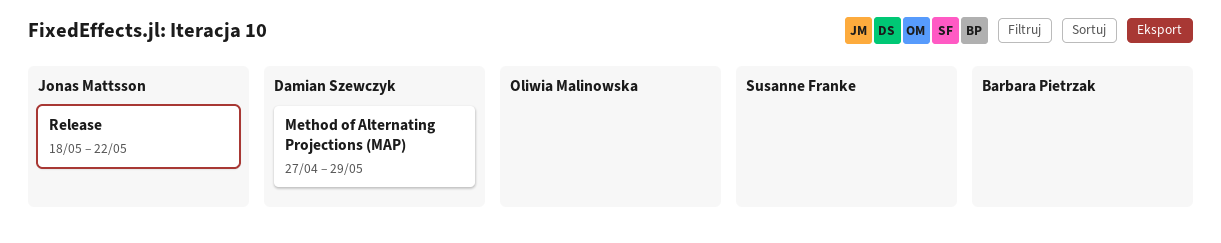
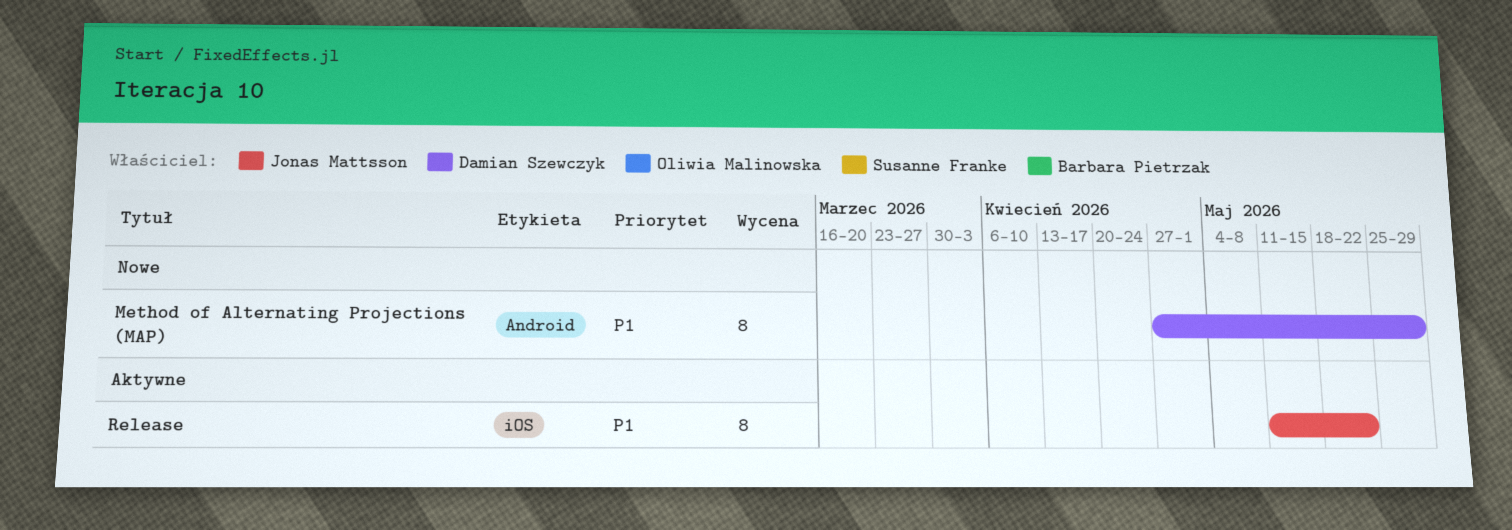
Release, start: May 18 -> May 11

